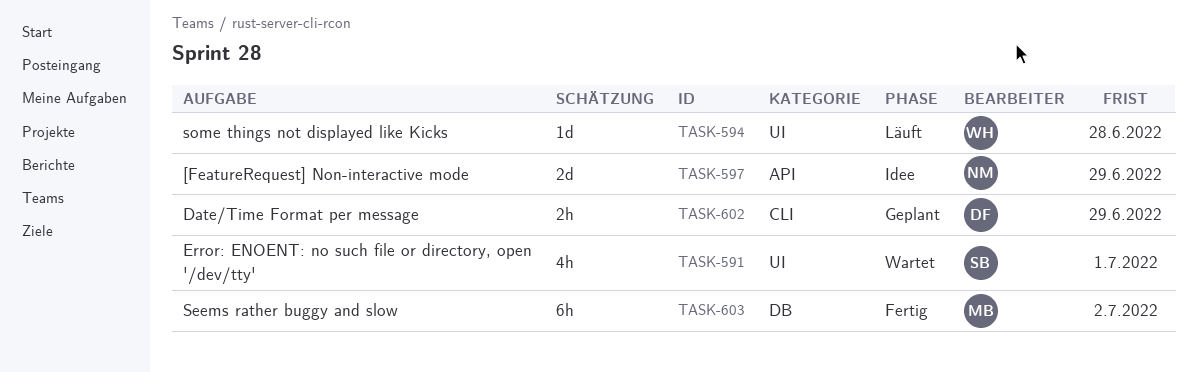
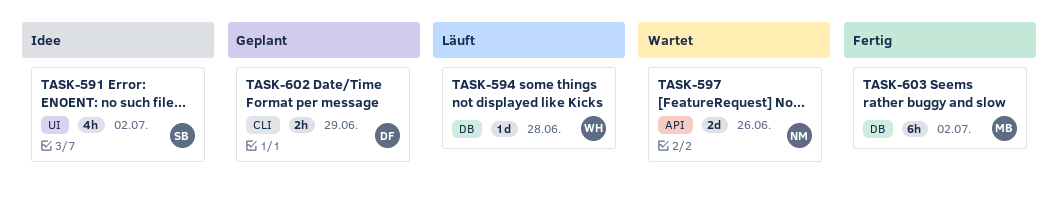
TASK-591, status: Wartet -> Idee
TASK-591, due: Jul 1 -> Jul 2
TASK-594, label: UI -> DB
TASK-597, status: Idee -> Wartet
TASK-597, due: Jun 29 -> Jun 26

